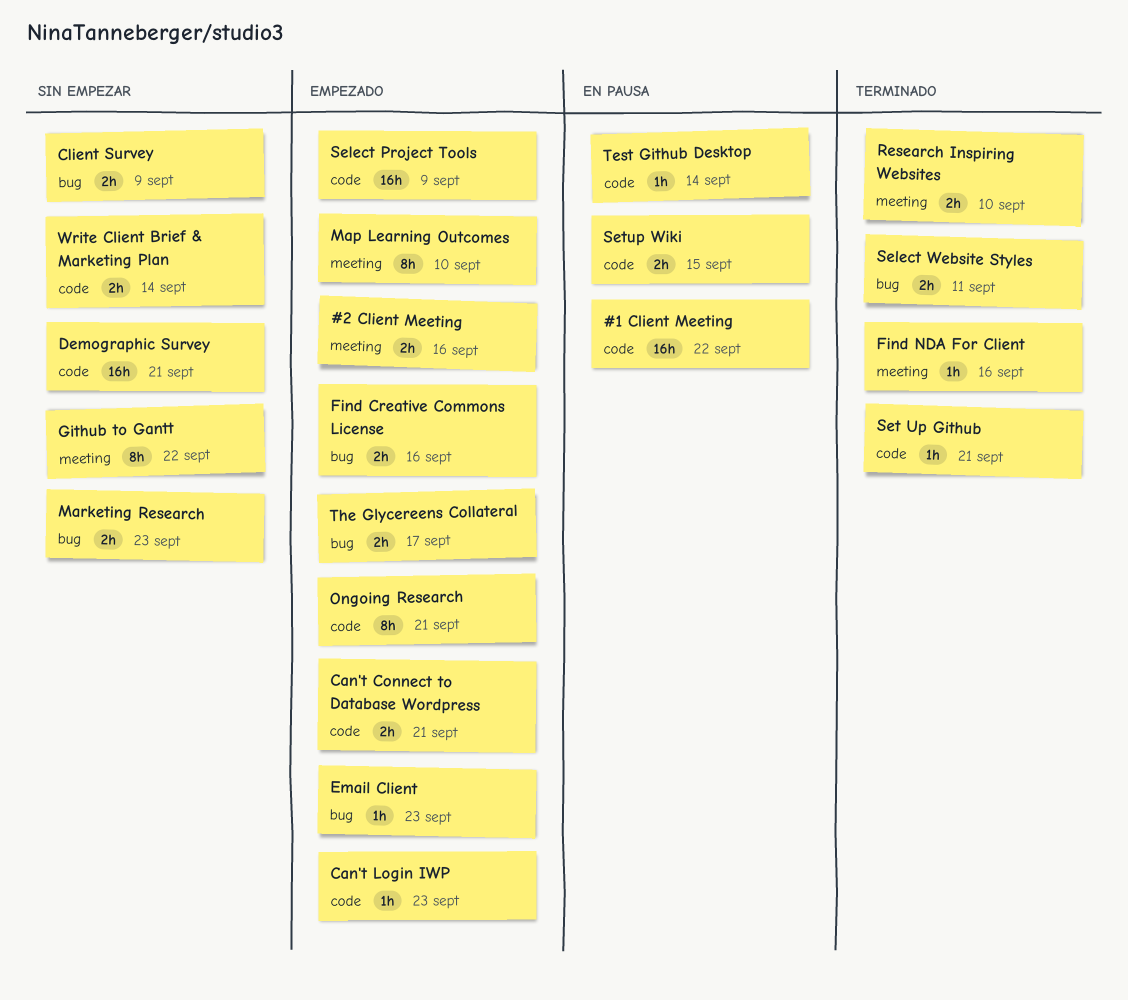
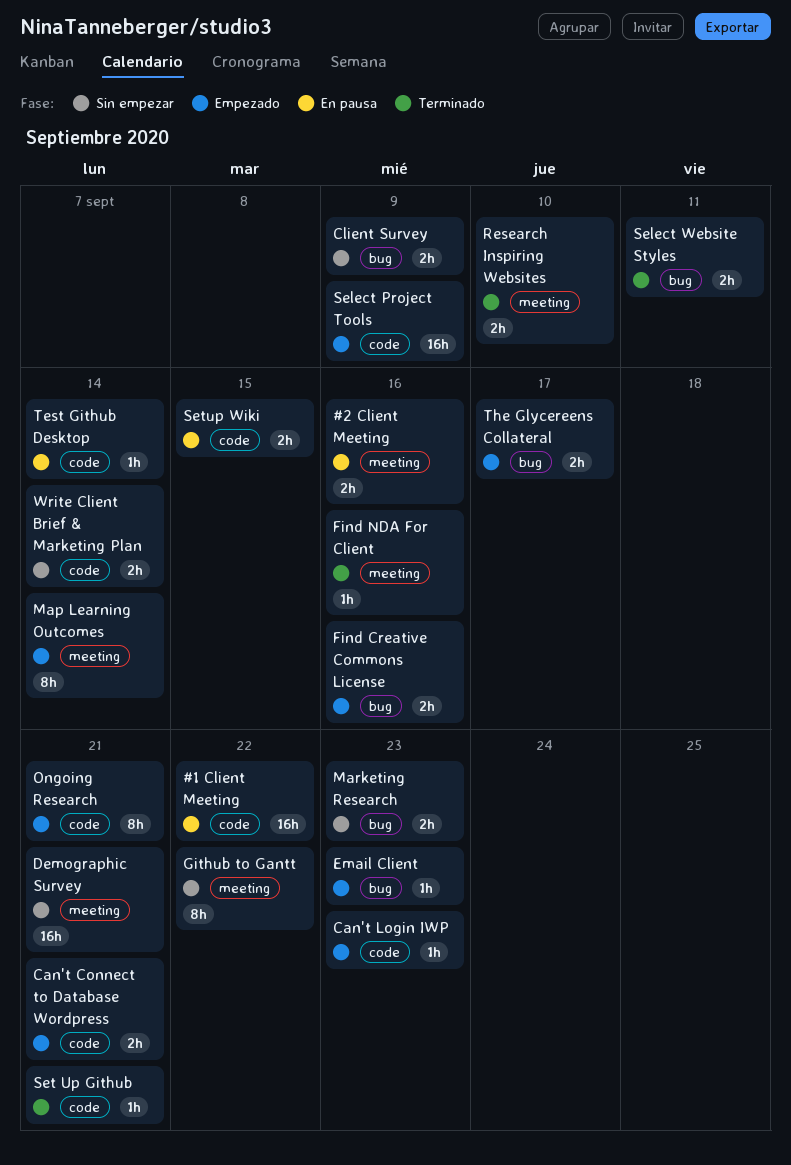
#2 Client Meeting, status: Empezado -> En pausa
Demographic Survey, label: code -> meeting
Map Learning Outcomes, due: Sep 10 -> Sep 14

